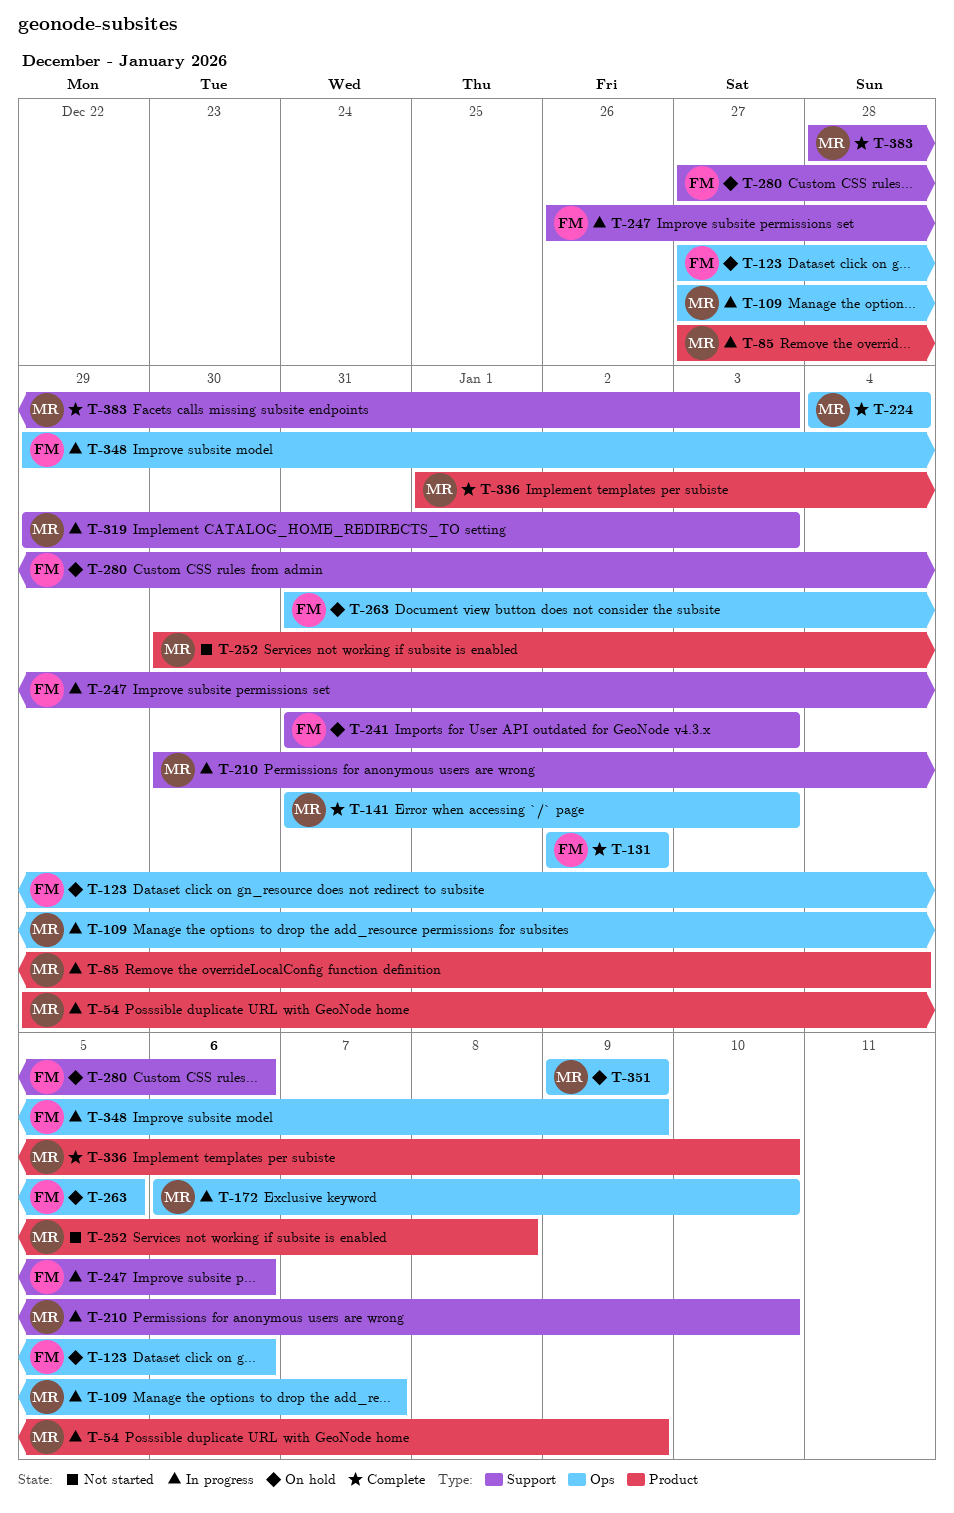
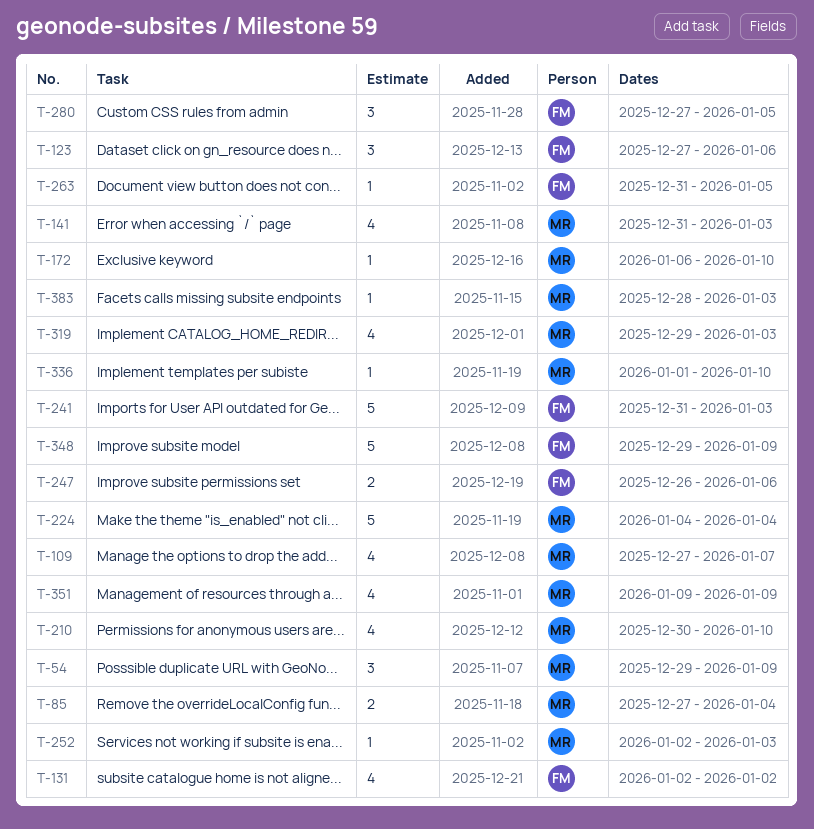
T-252, start: Dec 30 -> Jan 2
T-252, due: Jan 8 -> Jan 3
T-280, due: Jan 6 -> Jan 5

